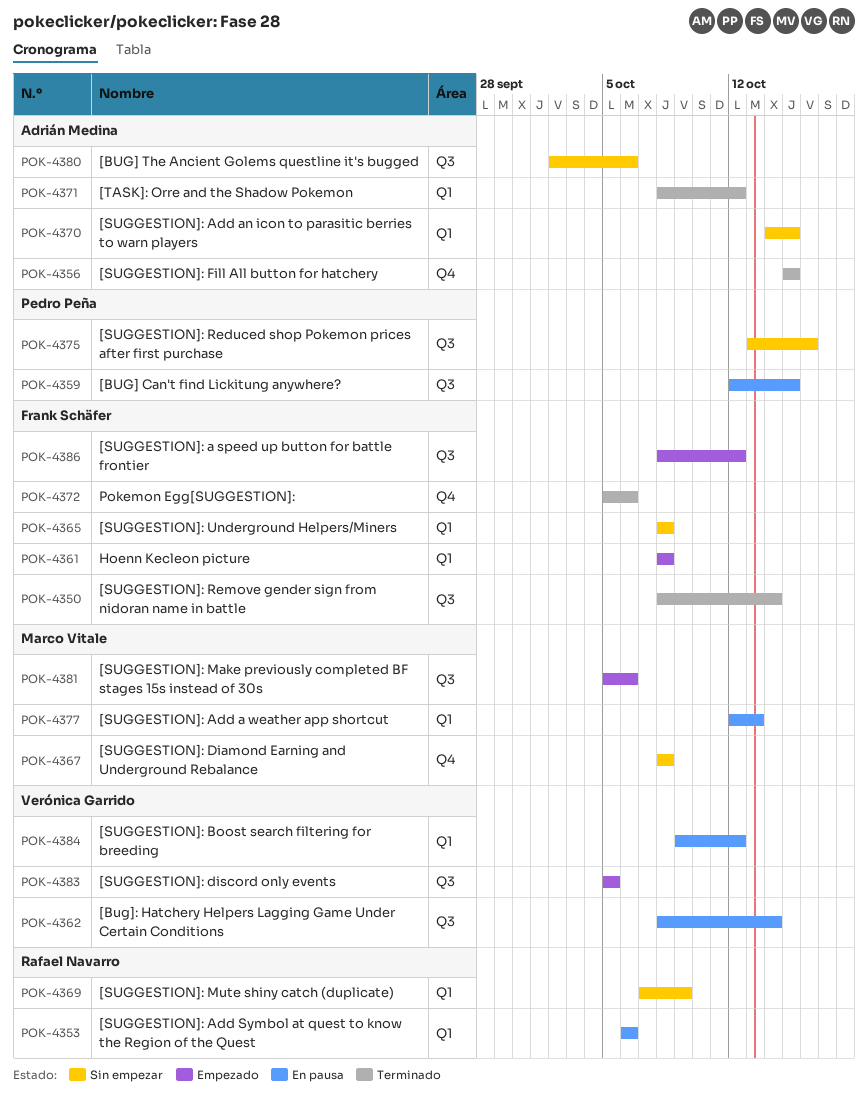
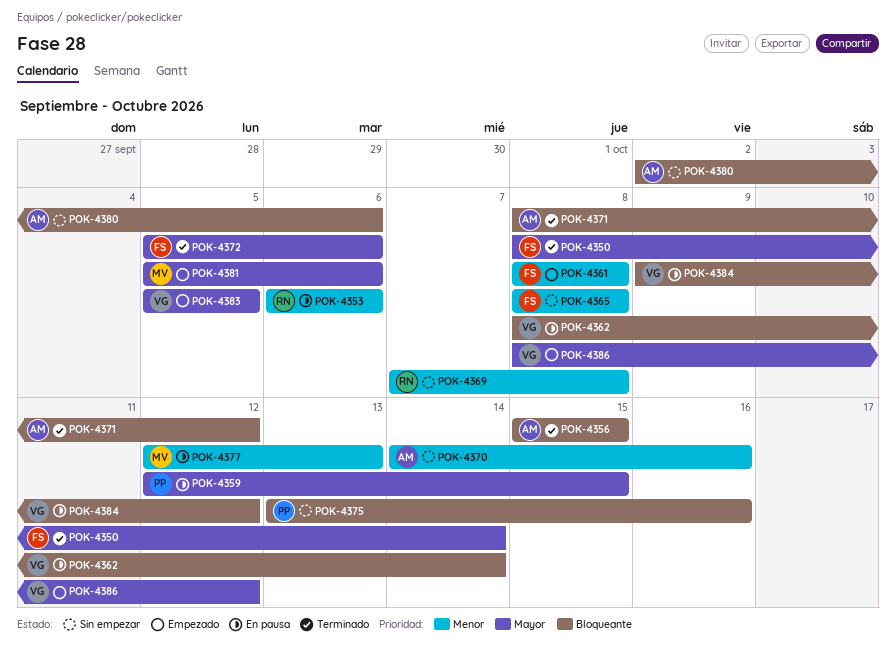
POK-4367: present -> none
POK-4369, due: Oct 9 -> Oct 8
POK-4370, due: Oct 15 -> Oct 16
POK-4386, owner: Frank Schäfer -> Verónica Garrido

